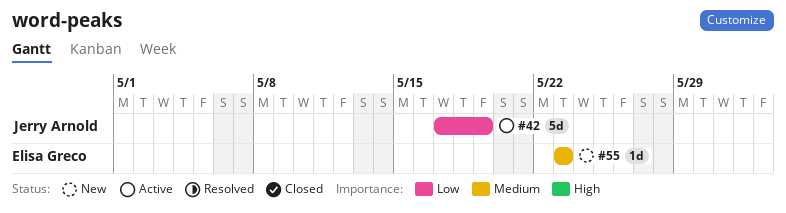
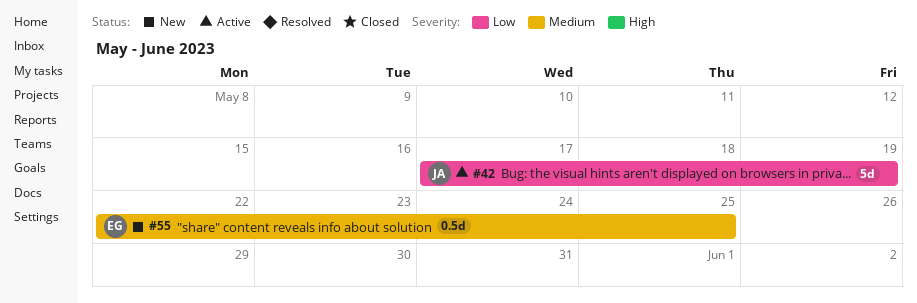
#55, estimate: 1d -> 0.5d
#55, start: May 23 -> May 22
#55, due: May 23 -> May 25

